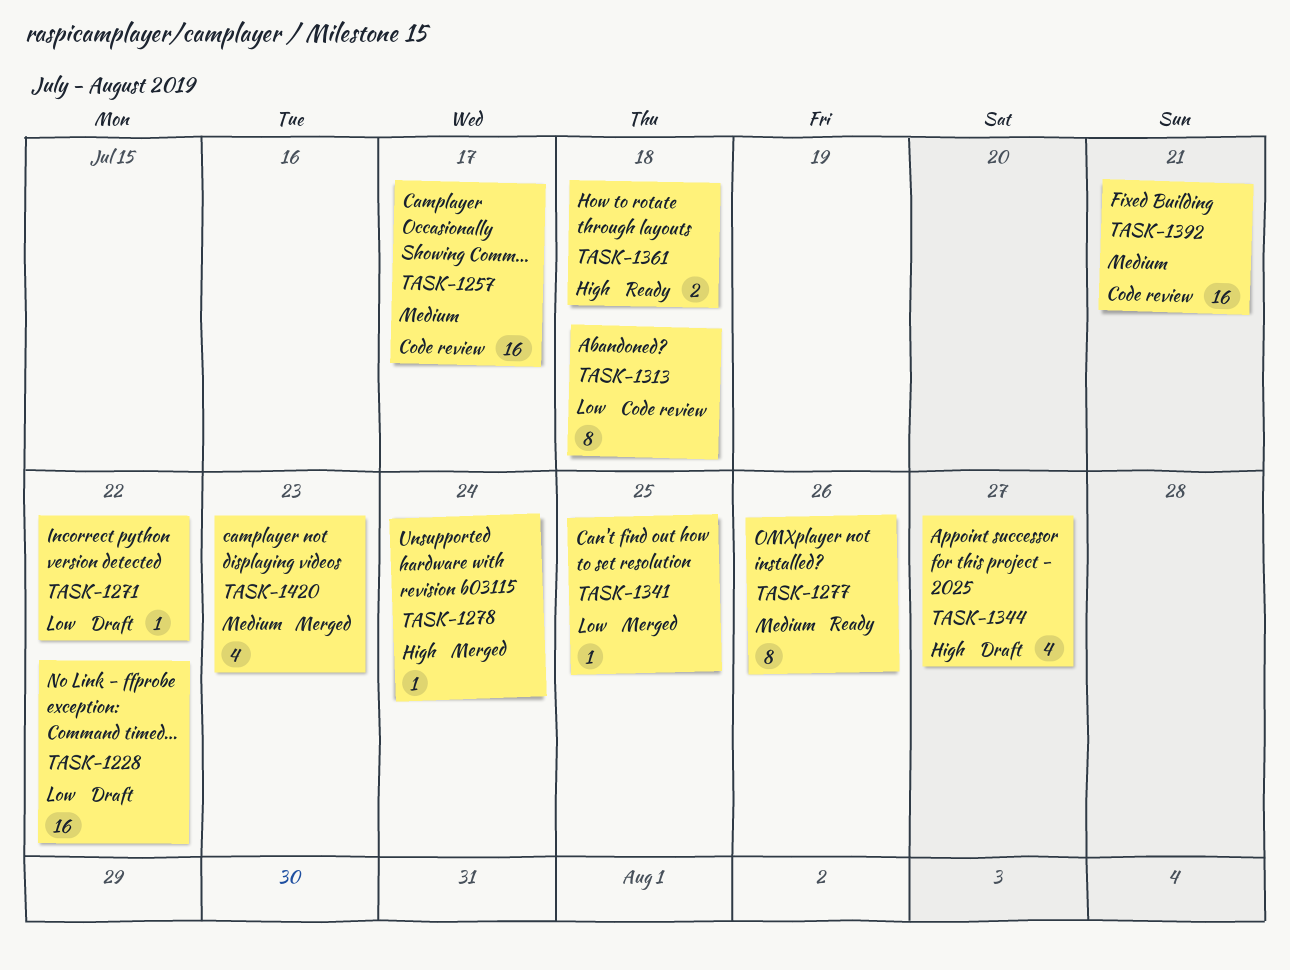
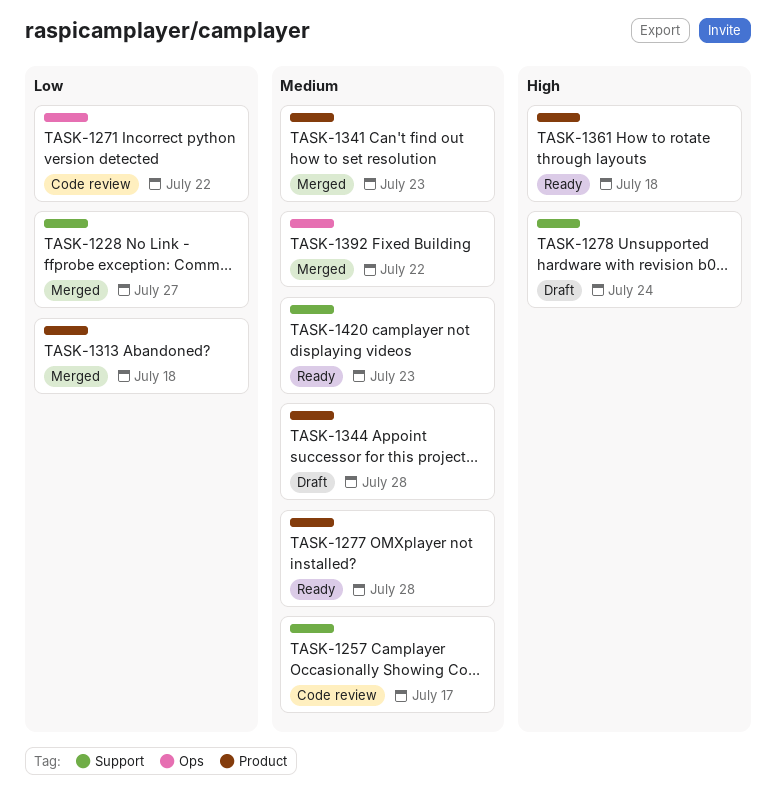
TASK-1228, status: Draft -> Merged
TASK-1228, due: Jul 22 -> Jul 27
TASK-1271, status: Draft -> Code review
TASK-1277, due: Jul 26 -> Jul 28
TASK-1278, status: Merged -> Draft
TASK-1313, status: Code review -> Merged
TASK-1341, priority: Low -> Medium
TASK-1341, due: Jul 25 -> Jul 23
TASK-1344, priority: High -> Medium
TASK-1344, due: Jul 27 -> Jul 28
TASK-1392, status: Code review -> Merged
TASK-1392, due: Jul 21 -> Jul 22
TASK-1420, status: Merged -> Ready

